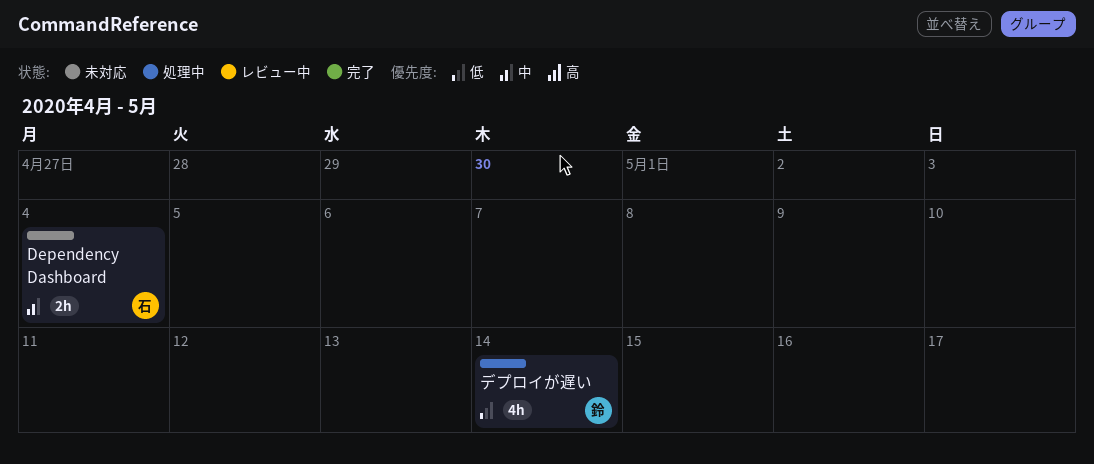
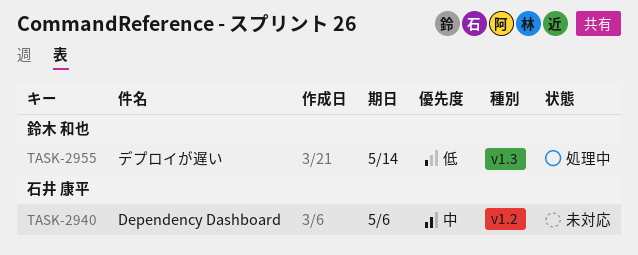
Dependency Dashboard, due: May 4 -> May 6

